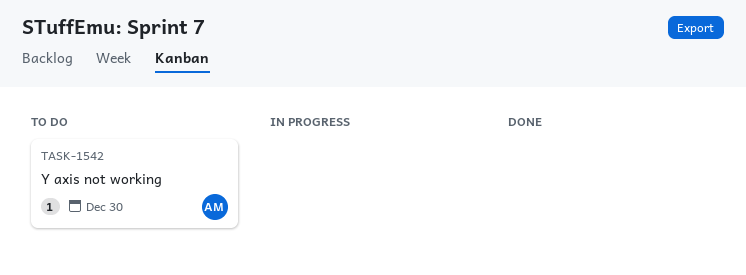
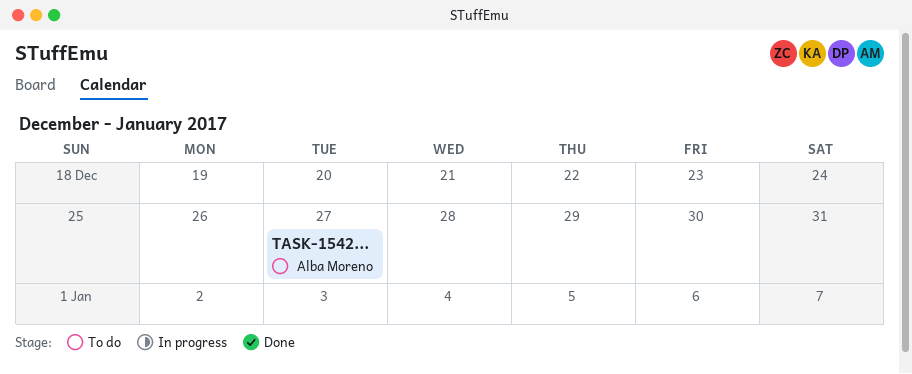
TASK-1542, due: Dec 30 -> Dec 27

